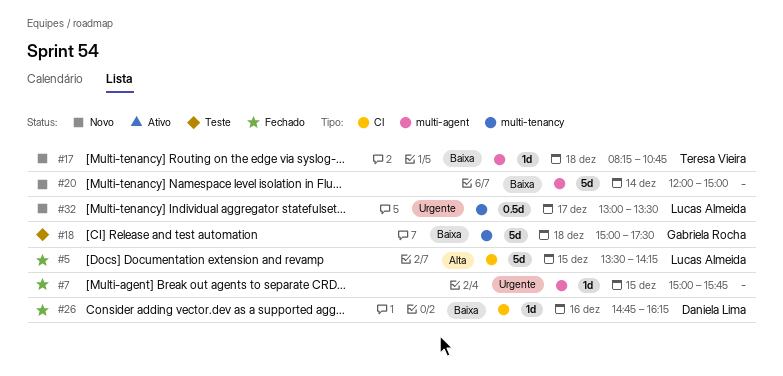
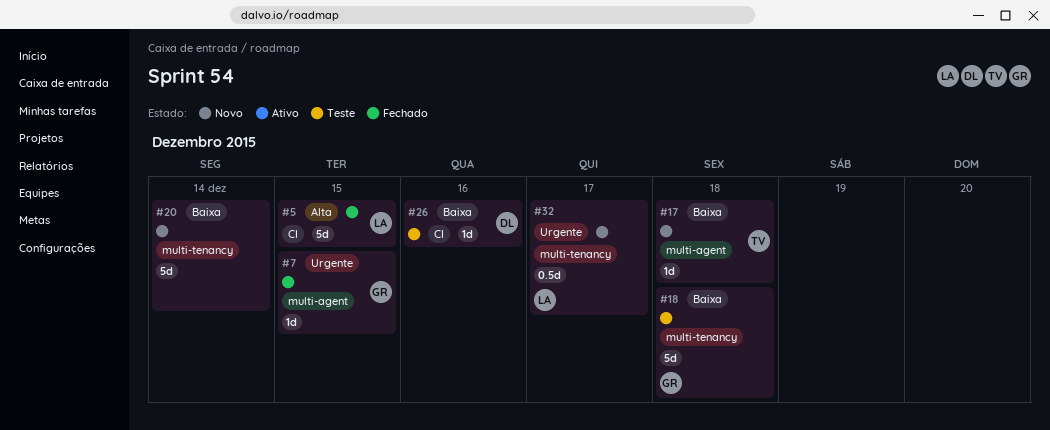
#7, owner: none -> Gabriela Rocha
#20, label: multi-agent -> multi-tenancy
#26, status: Fechado -> Teste

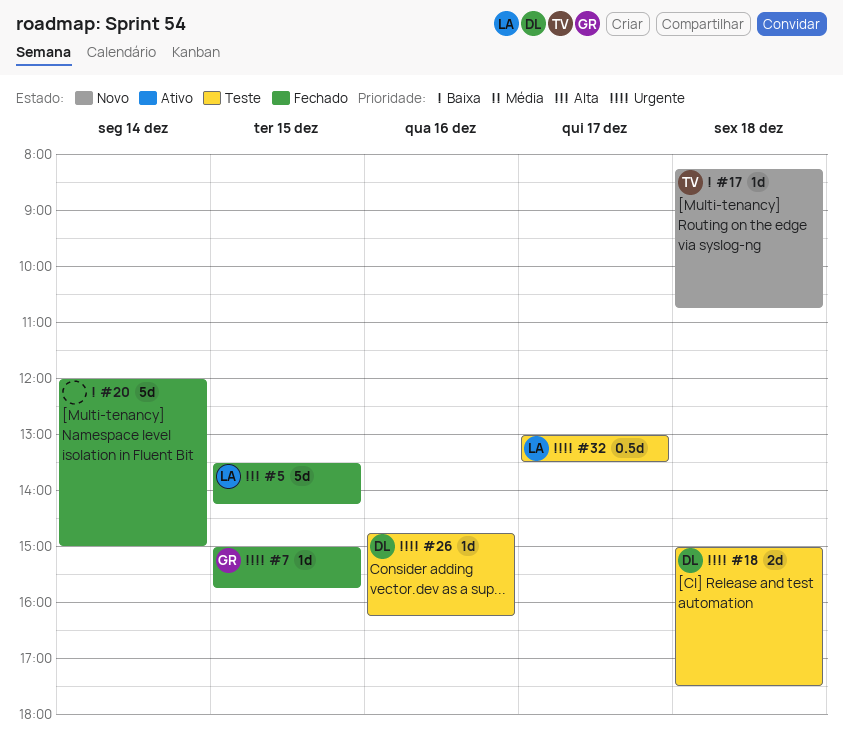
#18, owner: GR -> DL
#18, priority: Baixa -> Urgente
#18, estimate: 5d -> 2d
#20, status: Novo -> Fechado
#26, priority: Baixa -> Urgente
#32, status: Novo -> Teste

